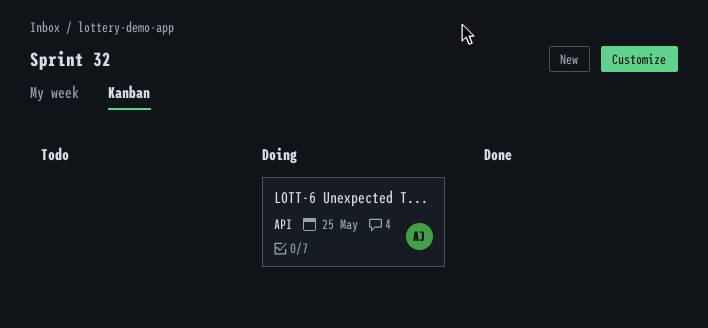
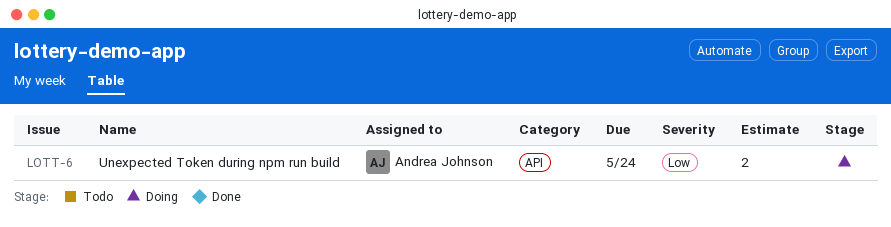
LOTT-6, due: May 25 -> May 24

